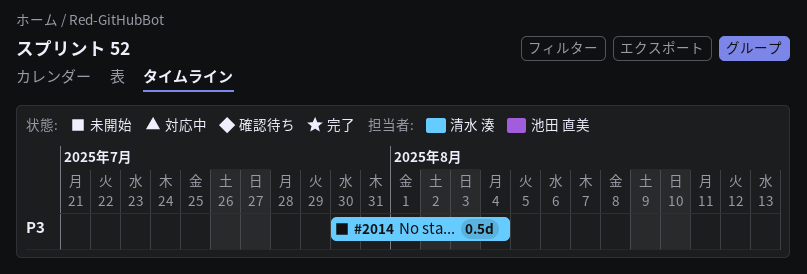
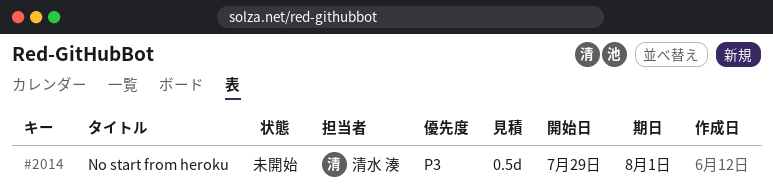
#2014, start: Jul 30 -> Jul 29
#2014, due: Aug 4 -> Aug 1

